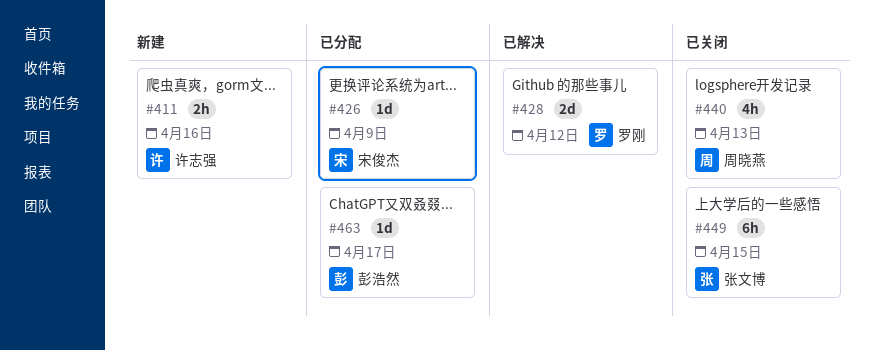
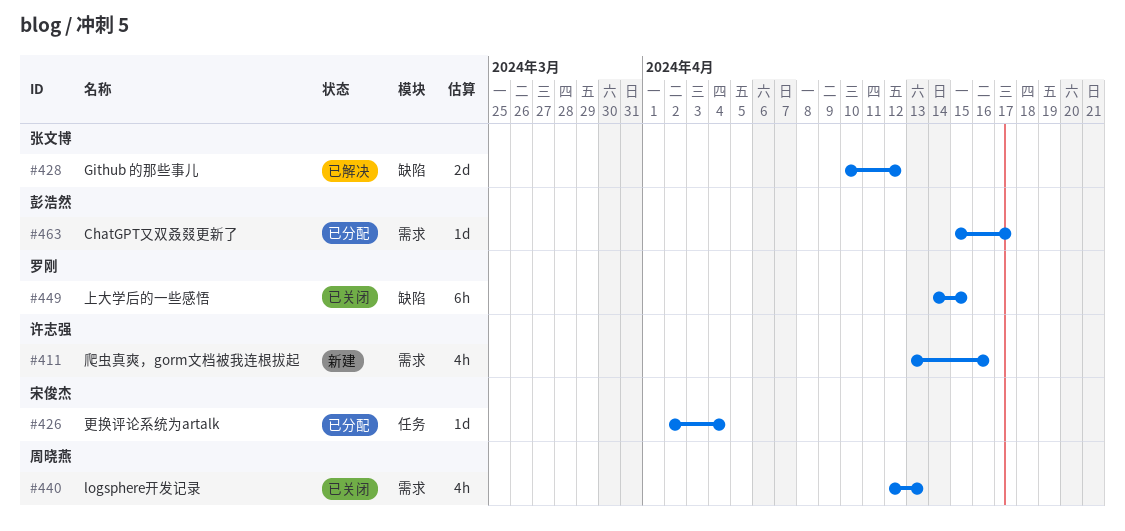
#411, estimate: 2h -> 4h
#426, due: Apr 9 -> Apr 4
#428, owner: 罗刚 -> 张文博
#449, owner: 张文博 -> 罗刚

